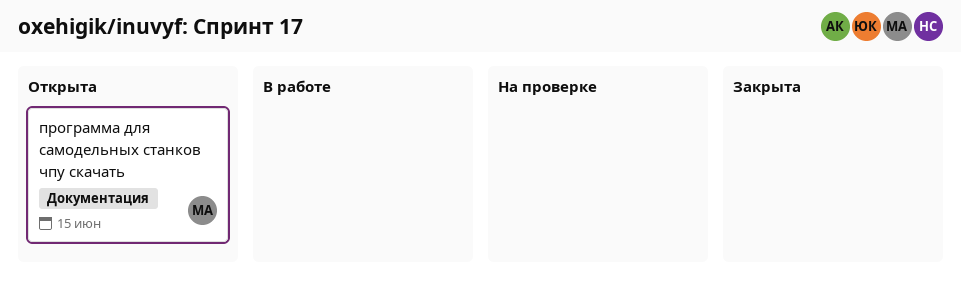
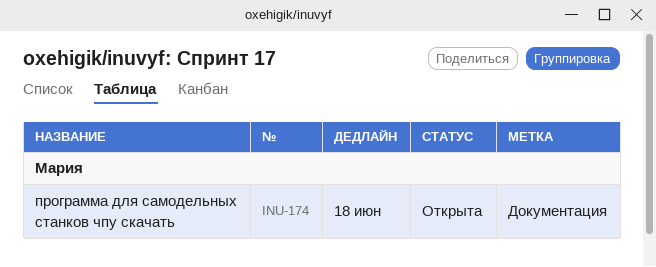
программа для самодельных станков чпу скачать, due: Jun 15 -> Jun 18

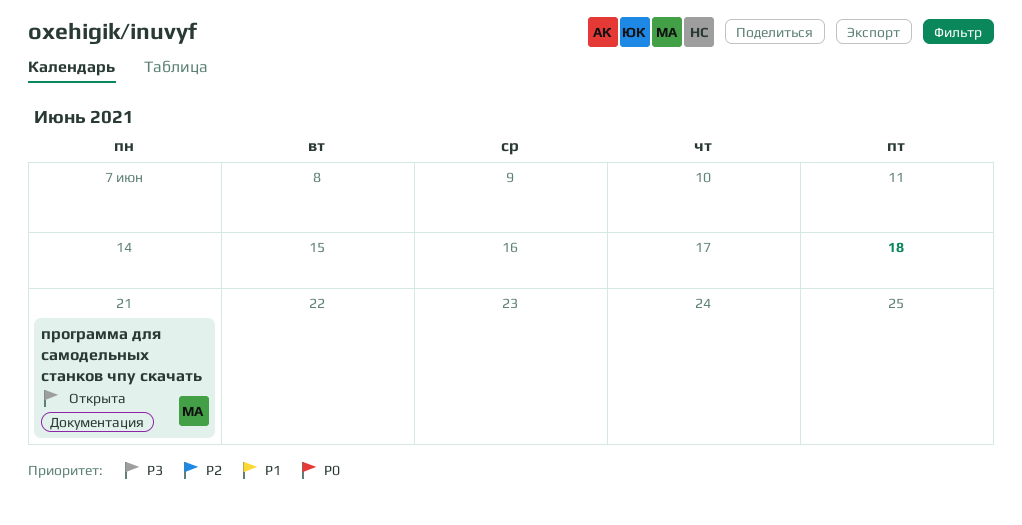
программа для самодельных станков чпу скачать, due: Jun 18 -> Jun 21

